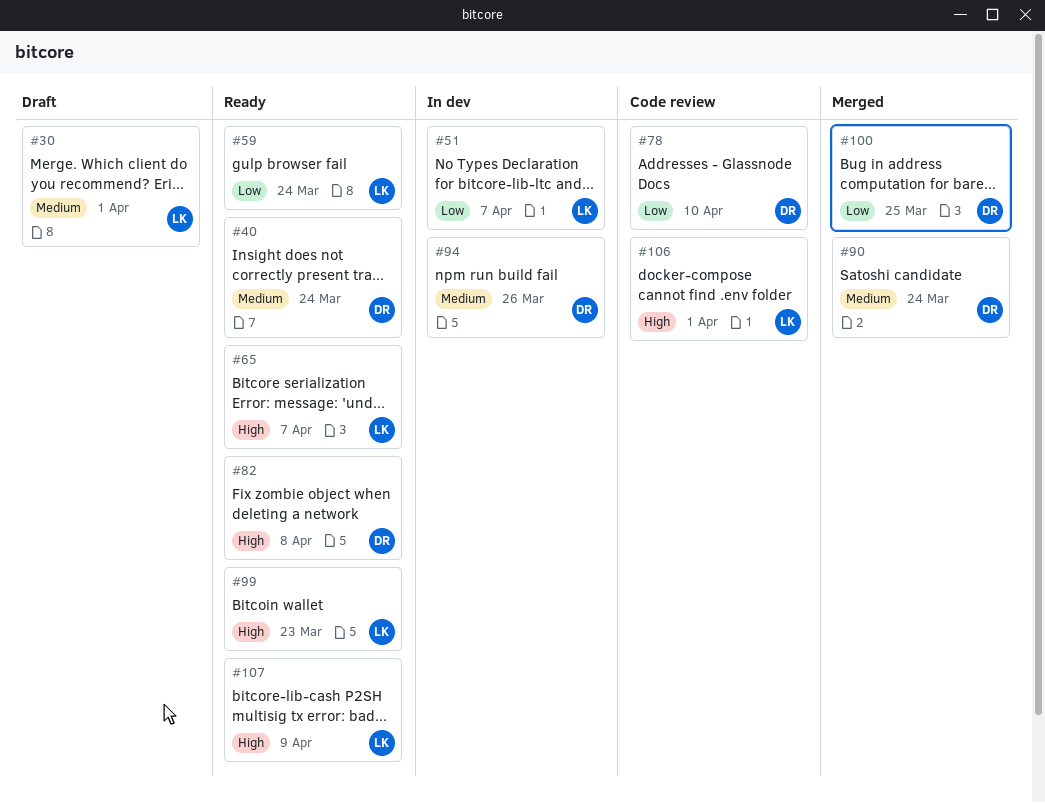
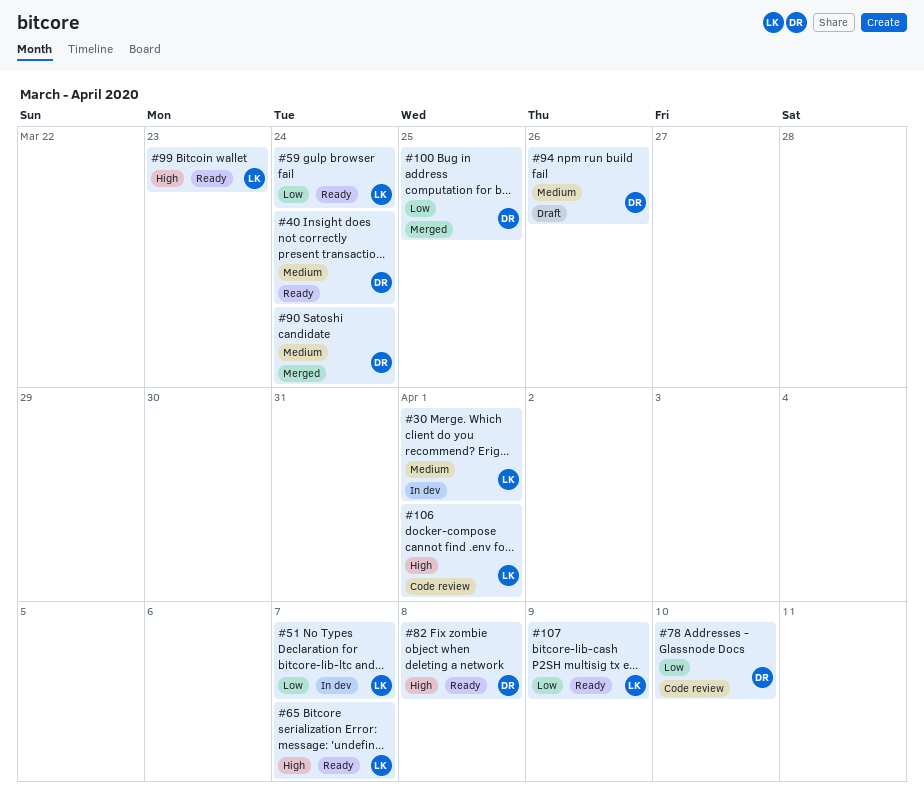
#30, status: Draft -> In dev
#94, status: In dev -> Draft
#107, priority: High -> Low

